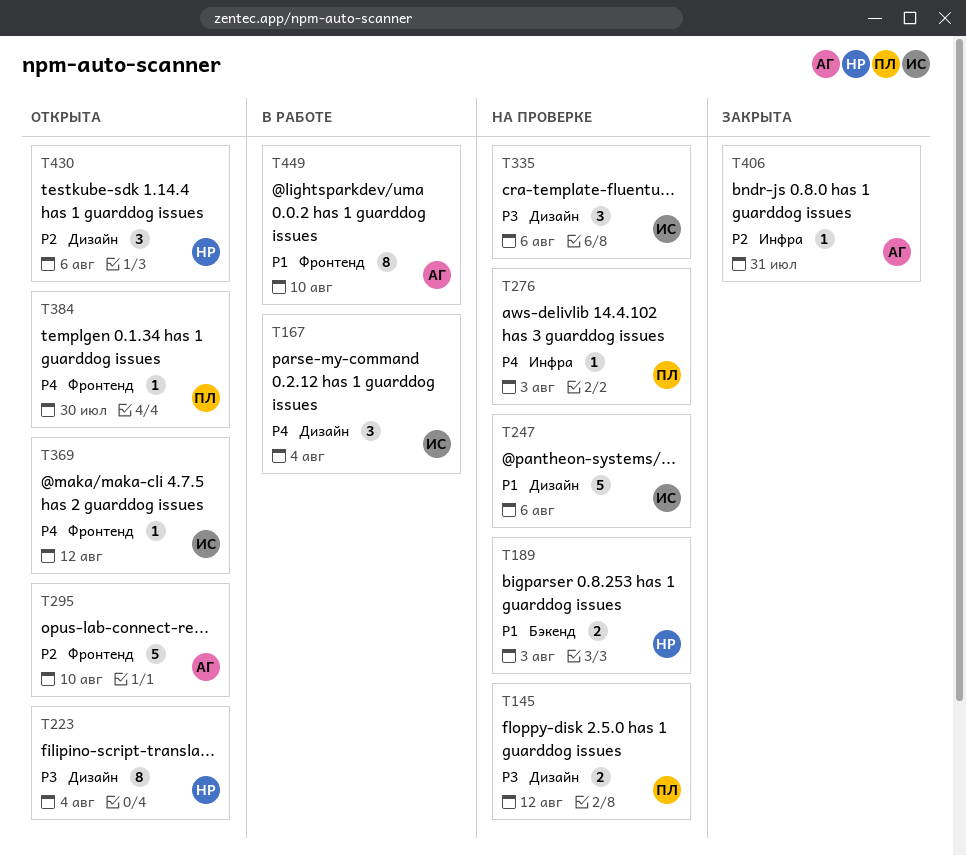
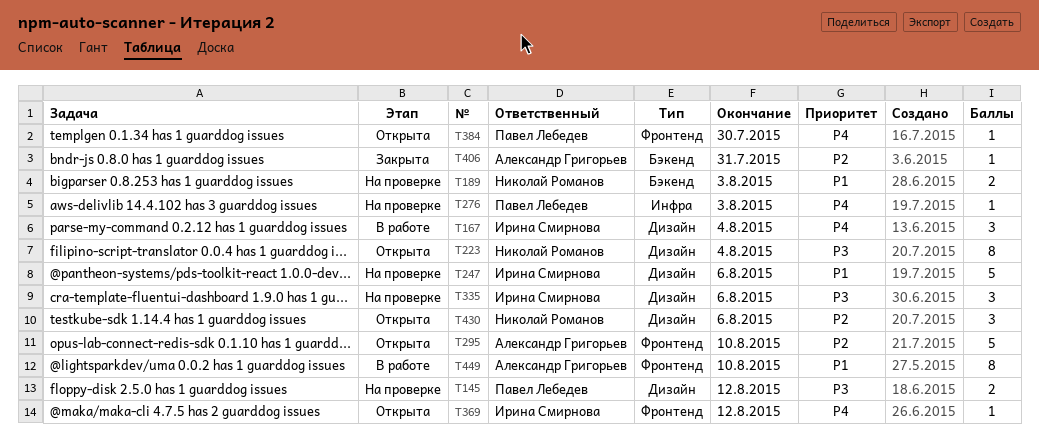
T406, label: Инфра -> Бэкенд

